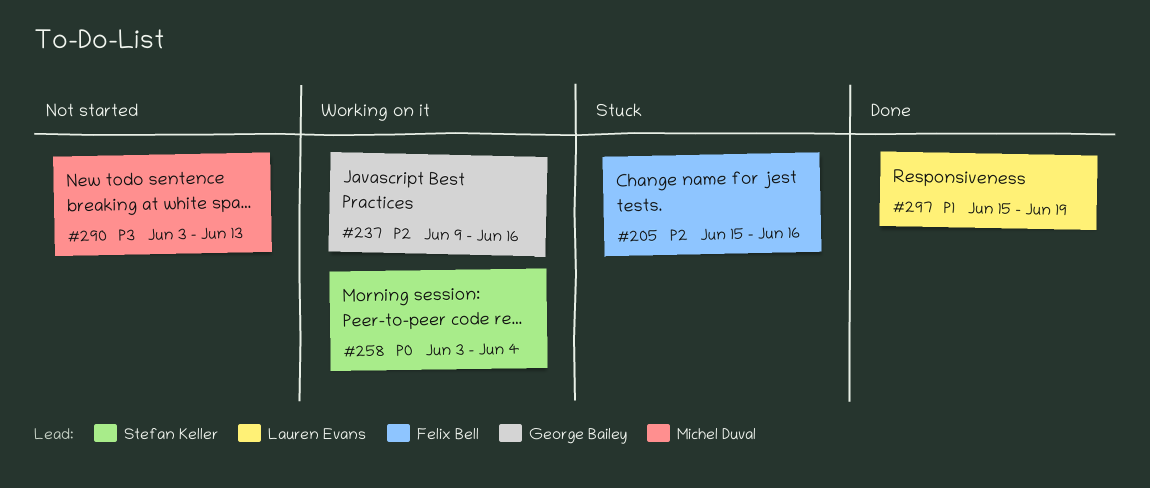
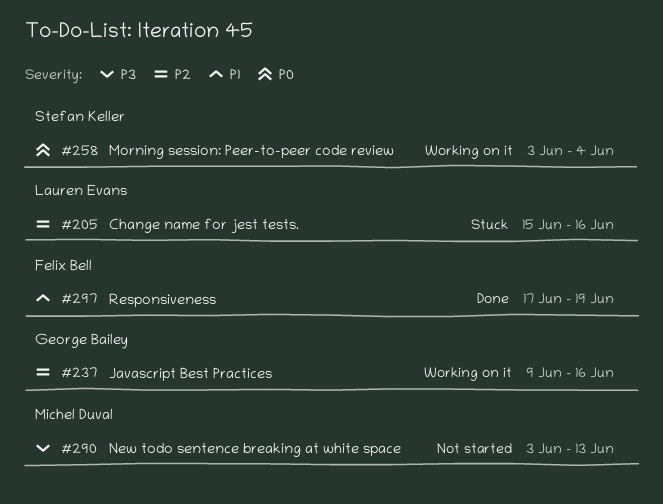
#205, owner: Felix Bell -> Lauren Evans
#297, owner: Lauren Evans -> Felix Bell
#297, start: Jun 15 -> Jun 17

